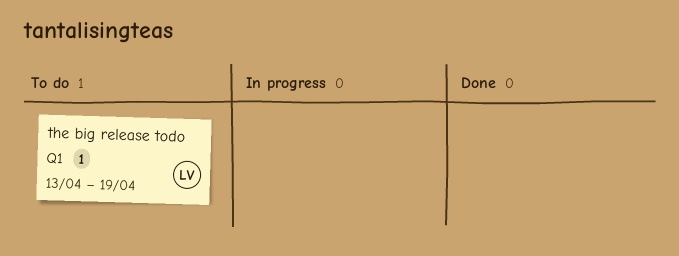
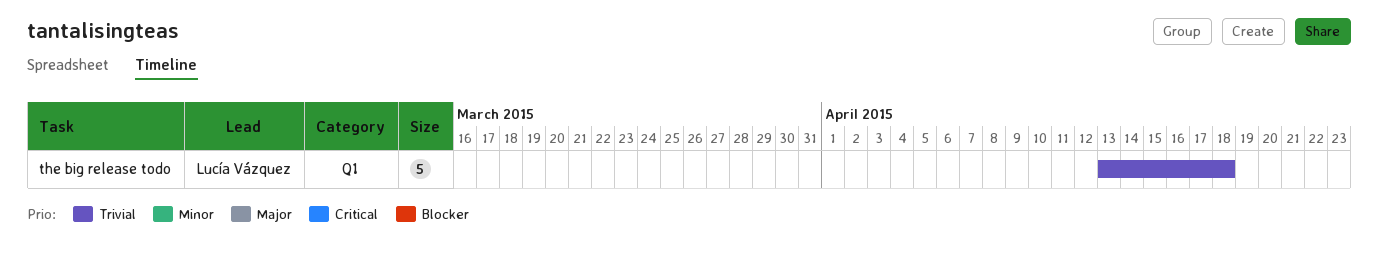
the big release todo, estimate: 1 -> 5
the big release todo, due: Apr 19 -> Apr 18

